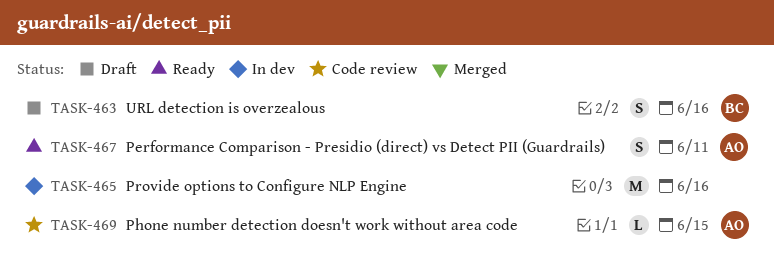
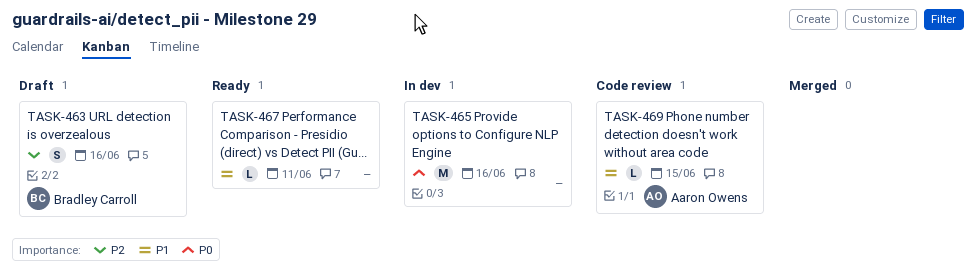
TASK-467, owner: Aaron Owens -> none
TASK-467, estimate: S -> L

